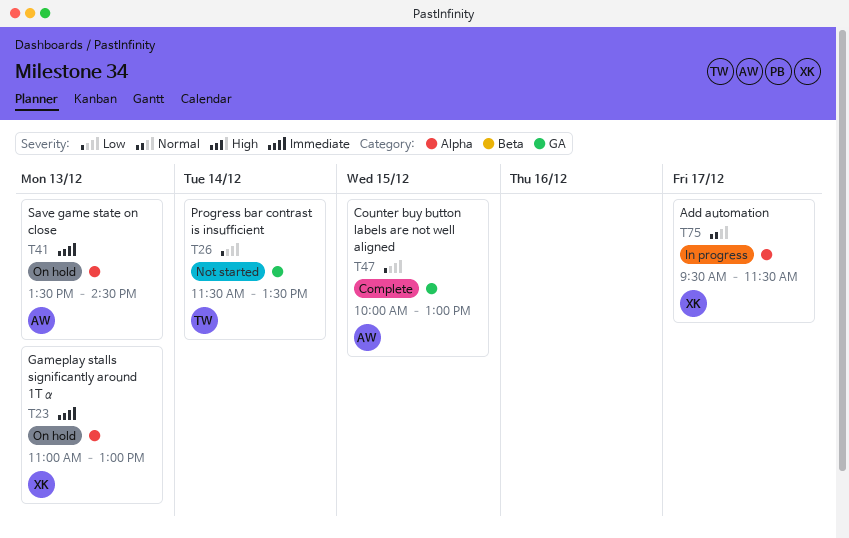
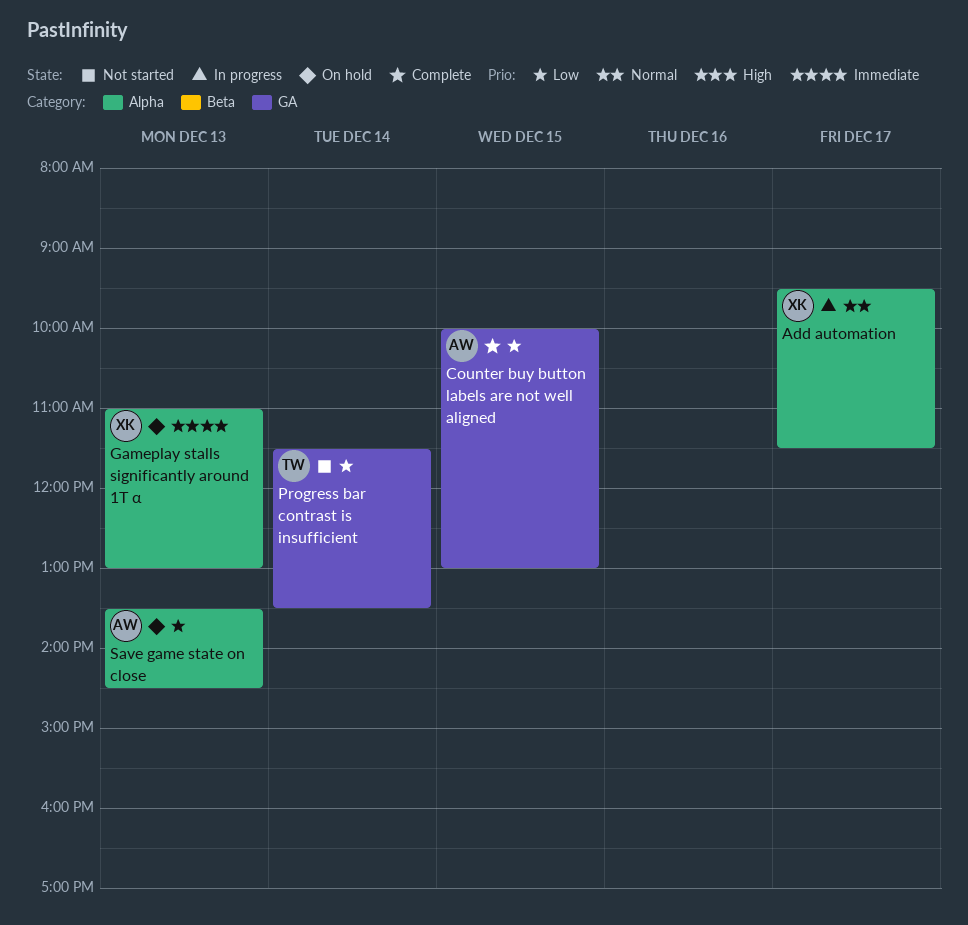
Save game state on close, priority: Immediate -> Low

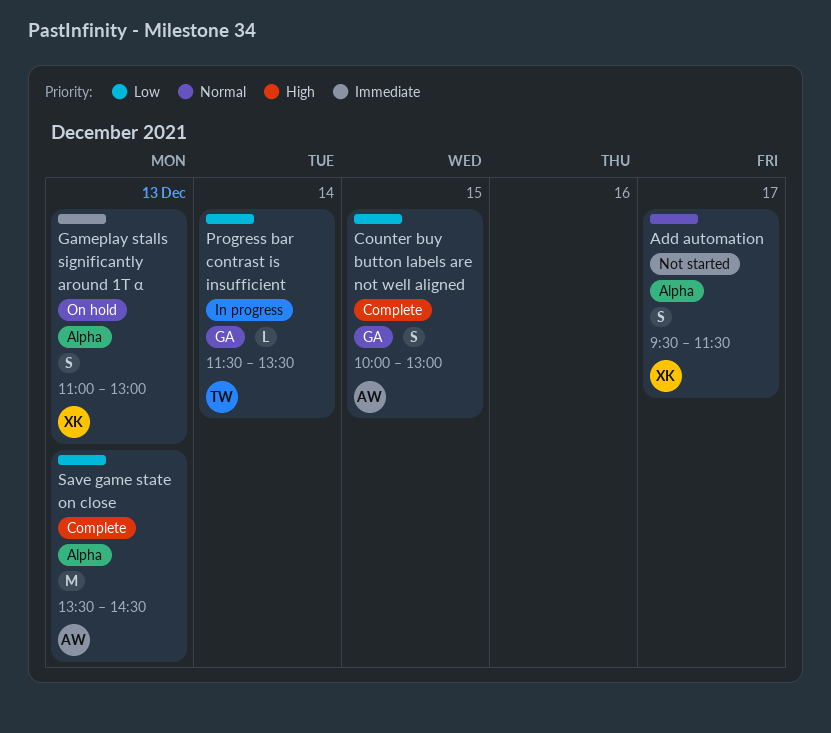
Add automation, status: In progress -> Not started
Progress bar contrast is insufficient, status: Not started -> In progress
Save game state on close, status: On hold -> Complete

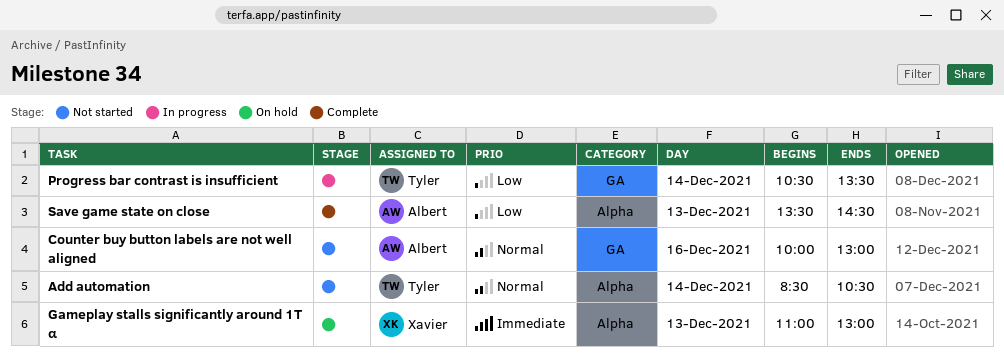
Add automation, owner: Xavier -> Tyler
Add automation, day: Dec 17 -> Dec 14
Add automation, begins: 09:30 -> 08:30
Add automation, ends: 11:30 -> 10:30
Counter buy button labels are not well aligned, status: Complete -> Not started
Counter buy button labels are not well aligned, priority: Low -> Normal
Counter buy button labels are not well aligned, day: Dec 15 -> Dec 16
Progress bar contrast is insufficient, begins: 11:30 -> 10:30

